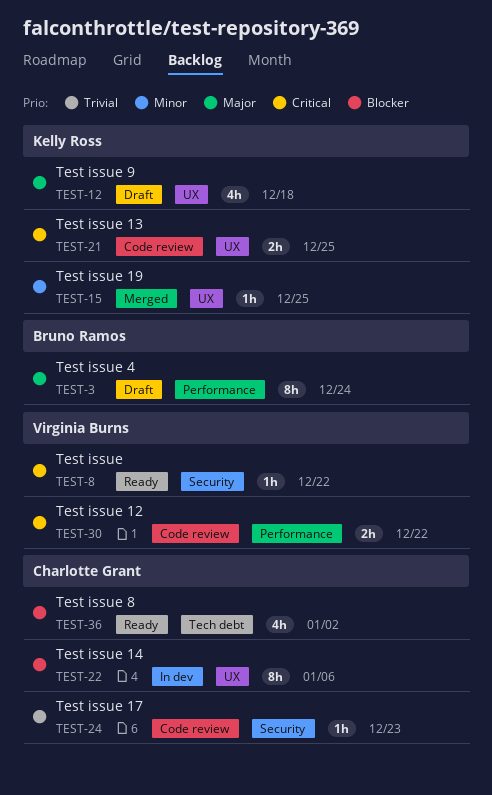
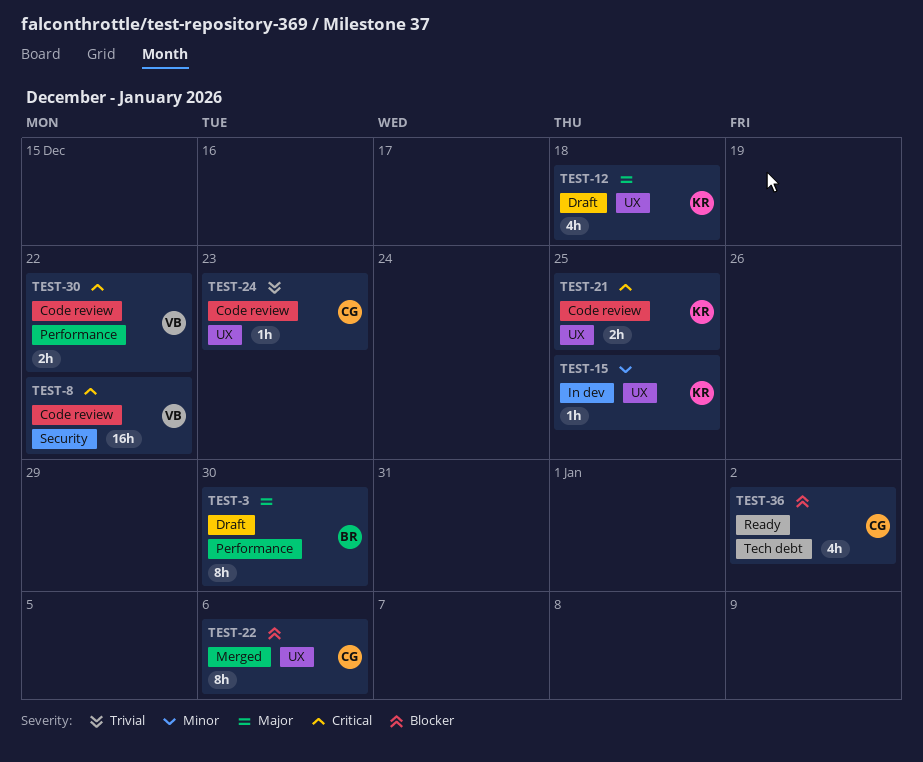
TEST-3, due: Dec 24 -> Dec 30
TEST-8, status: Ready -> Code review
TEST-8, estimate: 1h -> 16h
TEST-15, status: Merged -> In dev
TEST-22, status: In dev -> Merged
TEST-24, label: Security -> UX

